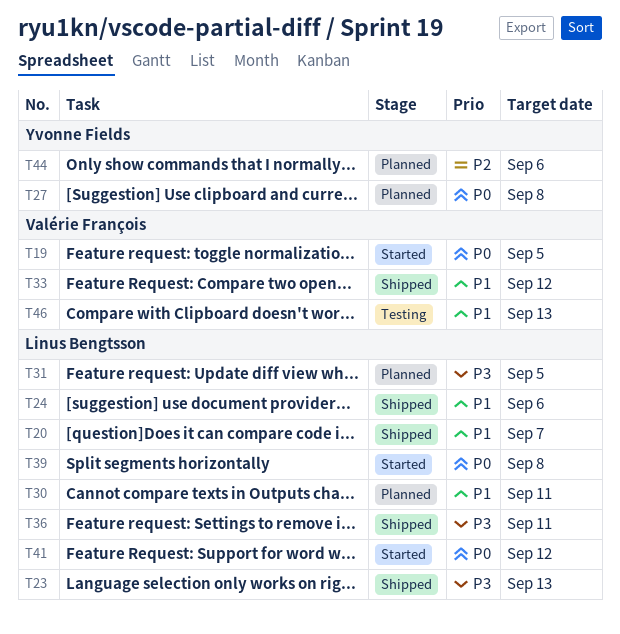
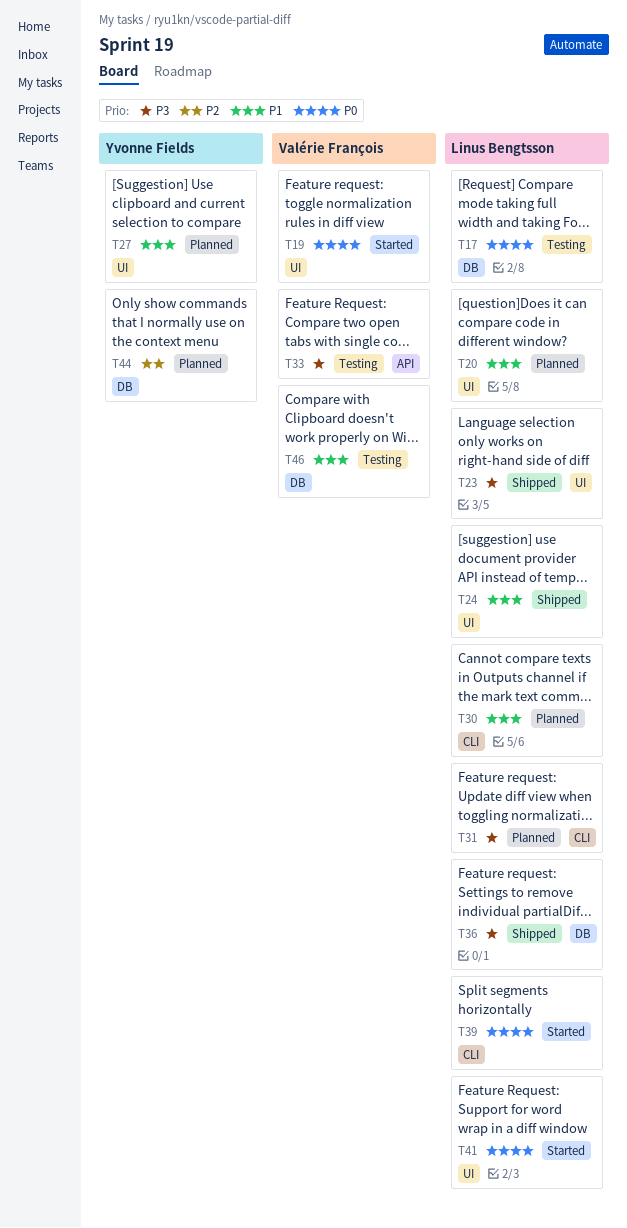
T17: none -> present
T20, status: Shipped -> Planned
T27, priority: P0 -> P1
T33, status: Shipped -> Testing
T33, priority: P1 -> P3

